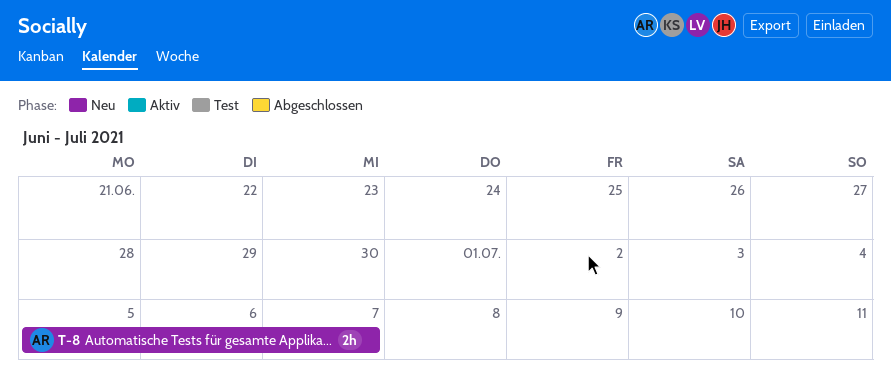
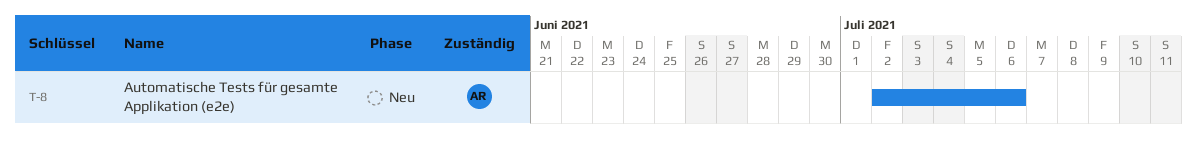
T-8, start: Jul 5 -> Jul 2
T-8, due: Jul 7 -> Jul 6

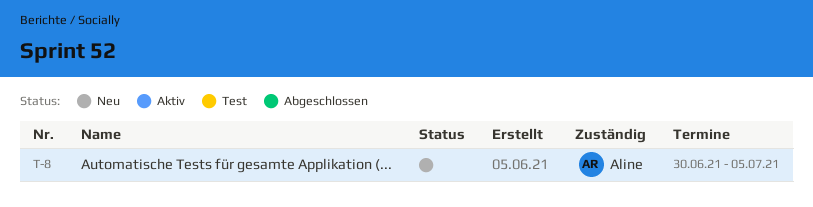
T-8, start: Jul 2 -> Jun 30
T-8, due: Jul 6 -> Jul 5

